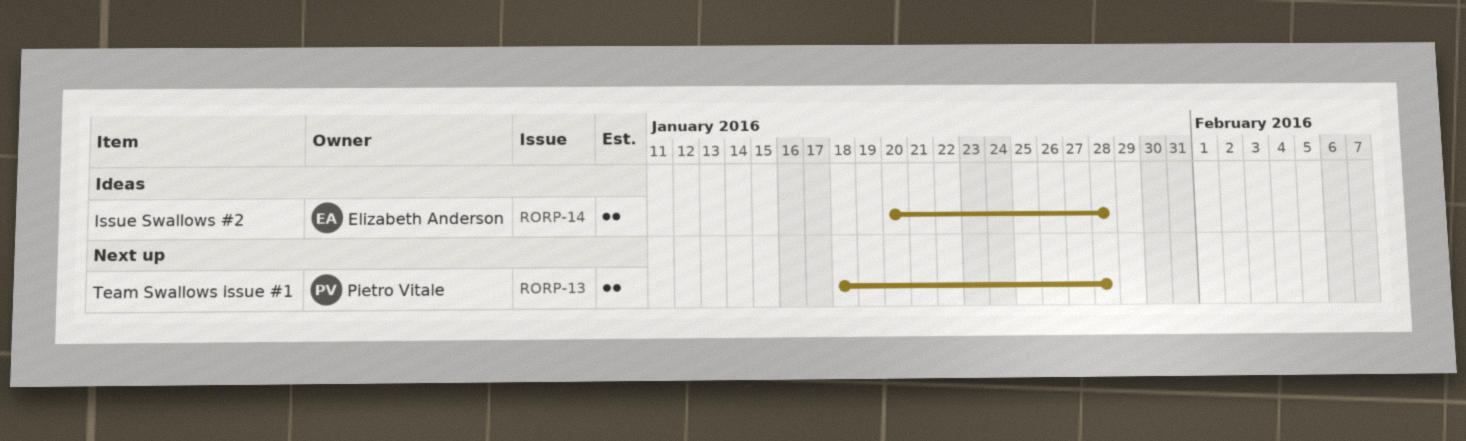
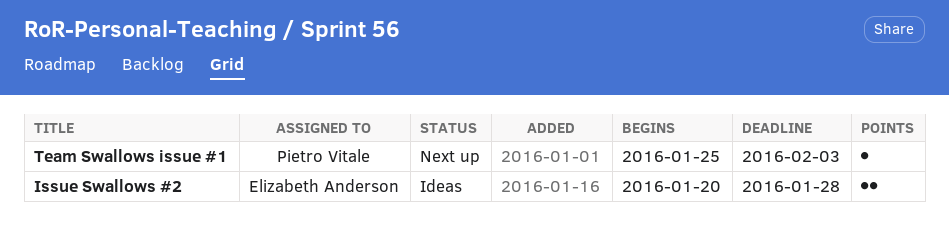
Team Swallows issue #1, estimate: 2 -> 1
Team Swallows issue #1, start: Jan 18 -> Jan 25
Team Swallows issue #1, due: Jan 28 -> Feb 3

